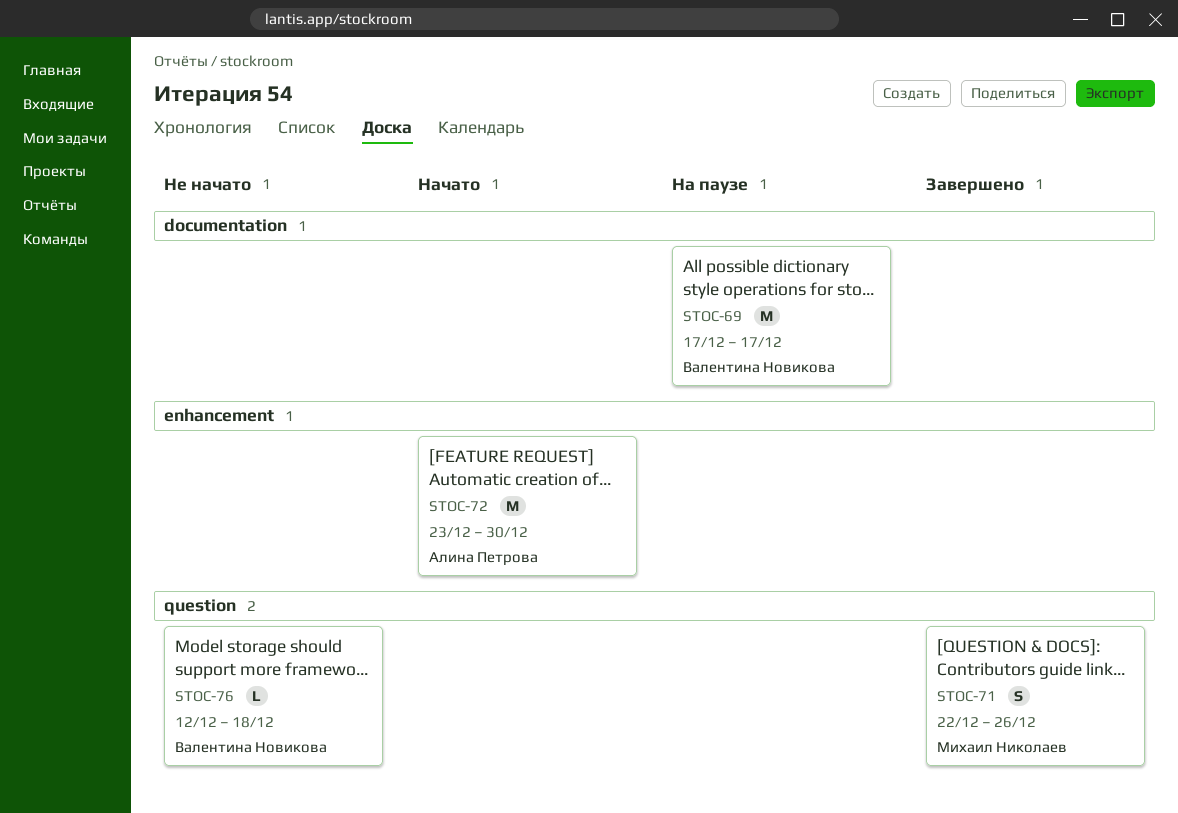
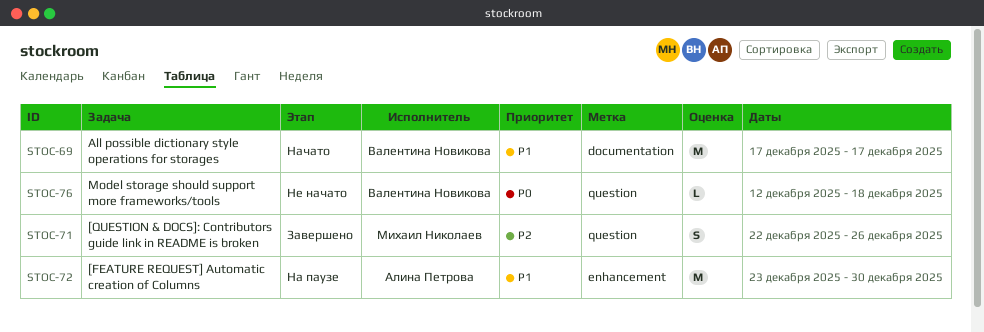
STOC-69, status: На паузе -> Начато
STOC-72, status: Начато -> На паузе

